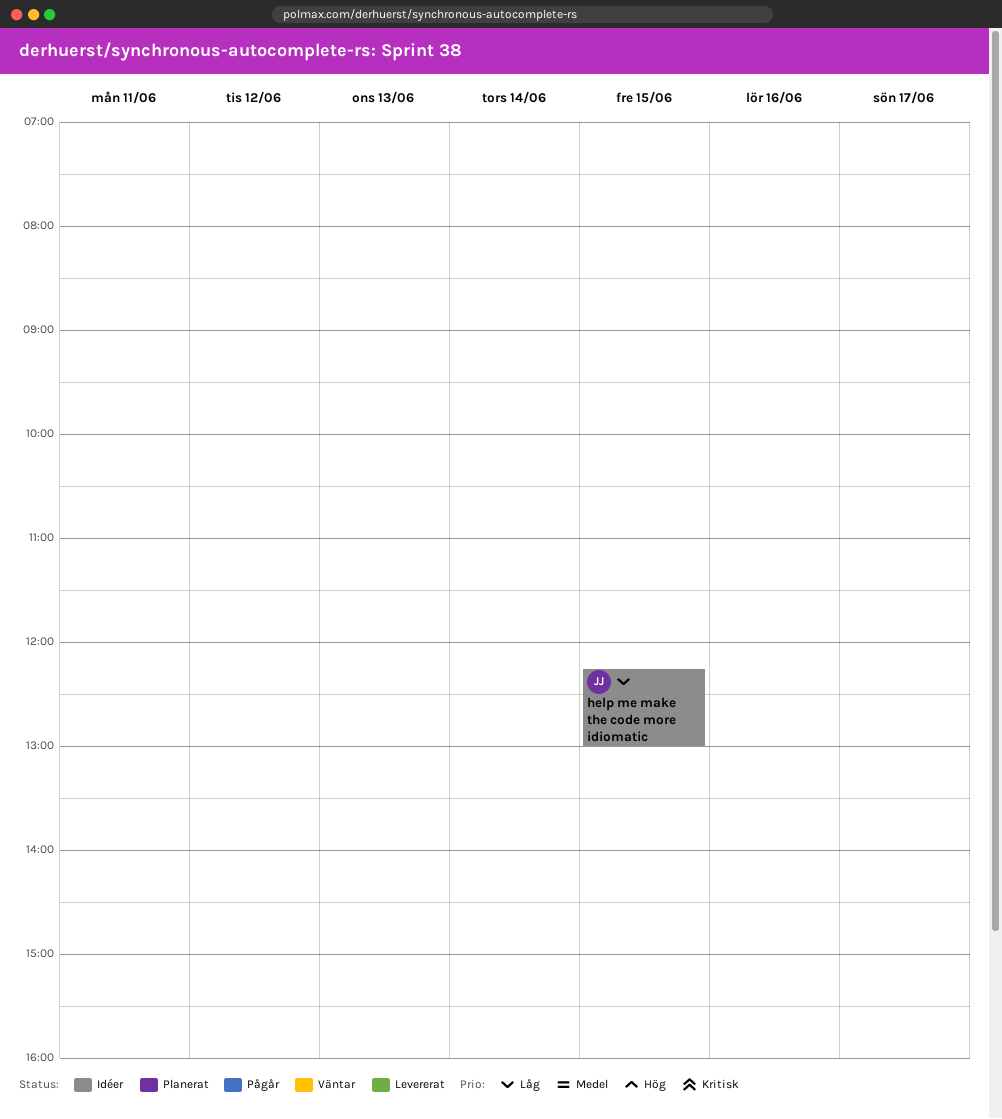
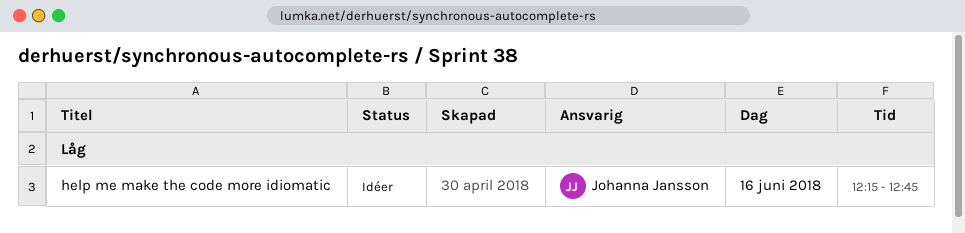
help me make the code more idiomatic, day: Jun 15 -> Jun 16
help me make the code more idiomatic, ends: 13:00 -> 12:45

